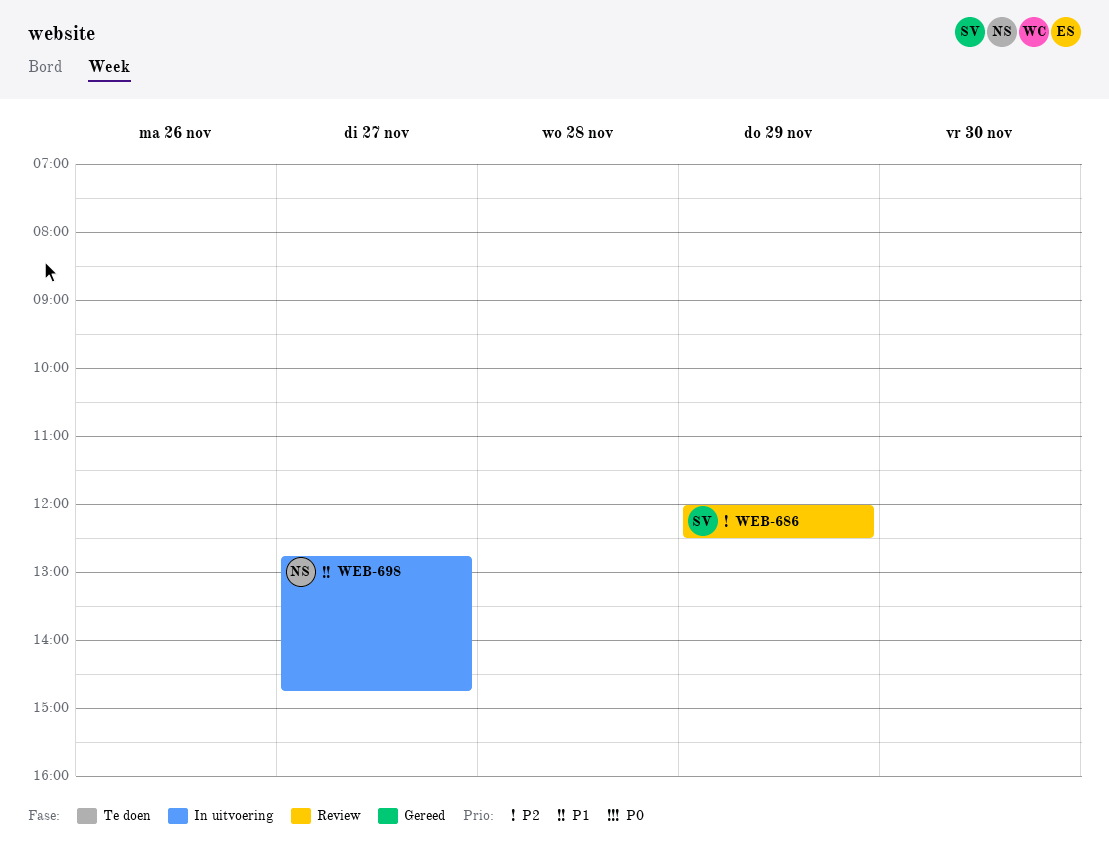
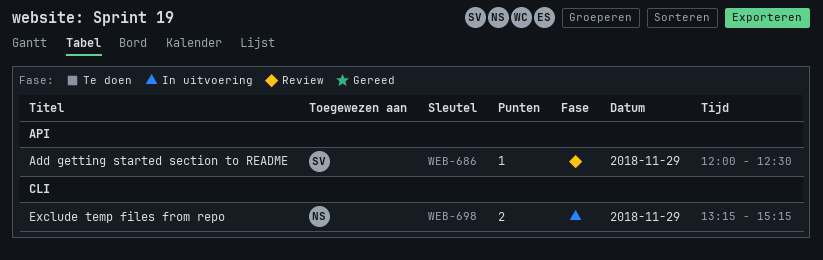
WEB-698, day: Nov 27 -> Nov 29
WEB-698, begins: 12:45 -> 13:15
WEB-698, ends: 14:45 -> 15:15

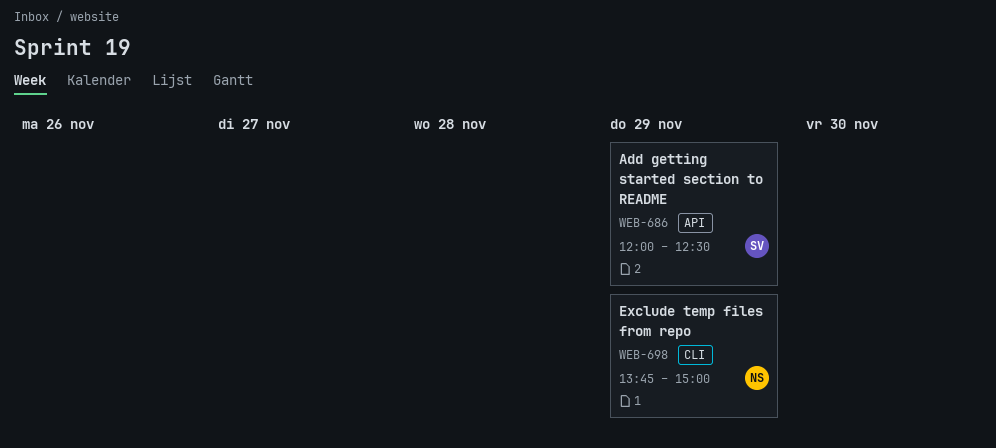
WEB-698, begins: 13:15 -> 13:45
WEB-698, ends: 15:15 -> 15:00

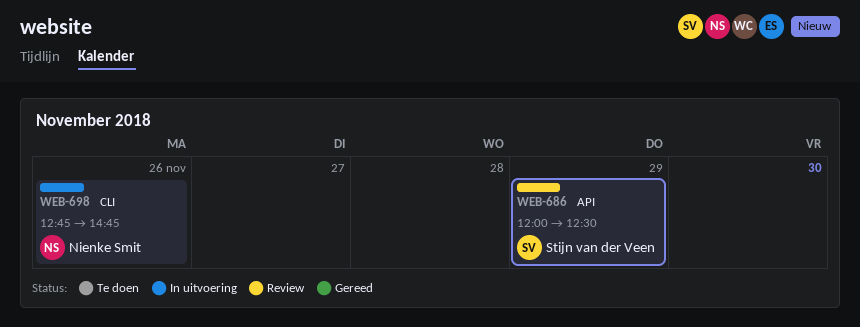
WEB-698, day: Nov 29 -> Nov 26
WEB-698, begins: 13:45 -> 12:45
WEB-698, ends: 15:00 -> 14:45

